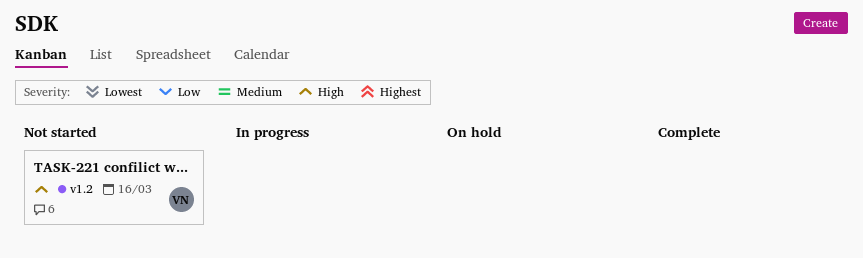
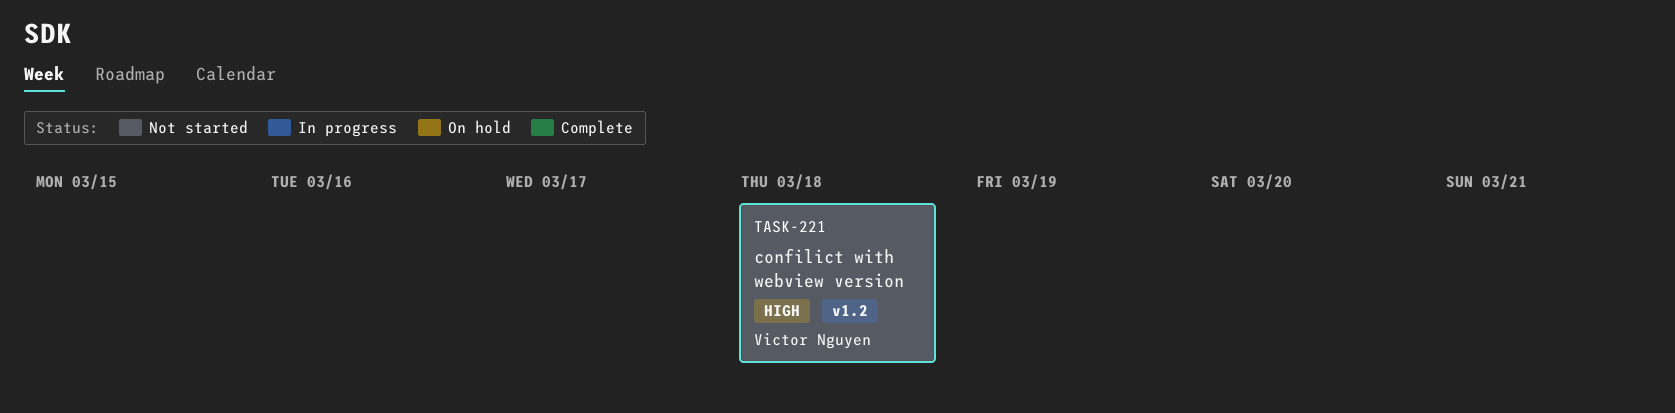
TASK-221, due: Mar 16 -> Mar 18

